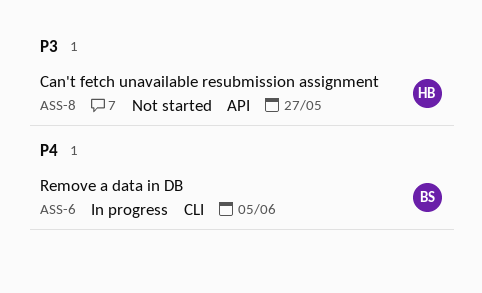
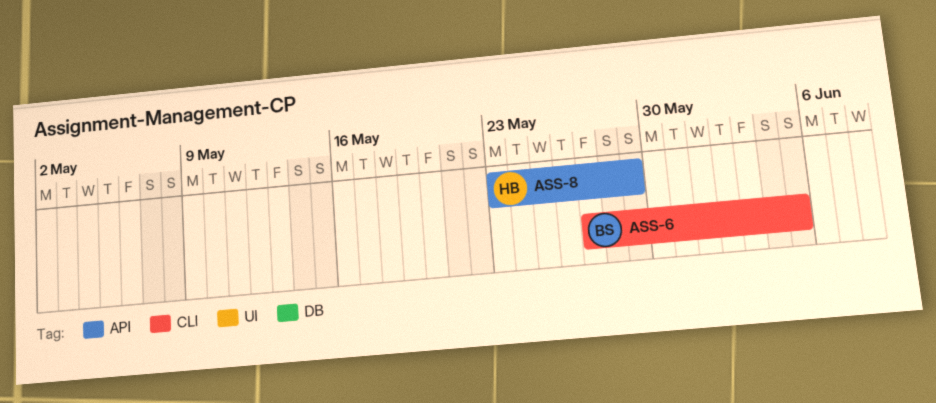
ASS-8, due: May 27 -> May 29

